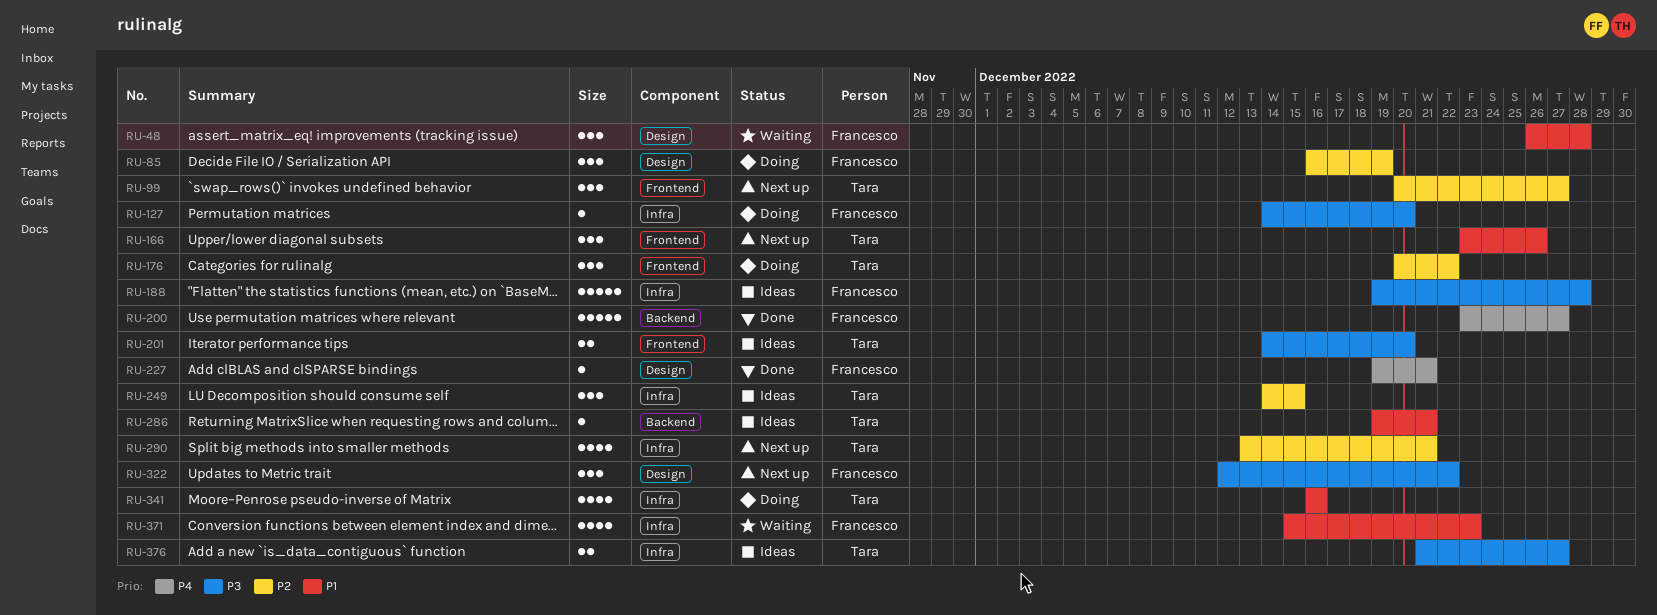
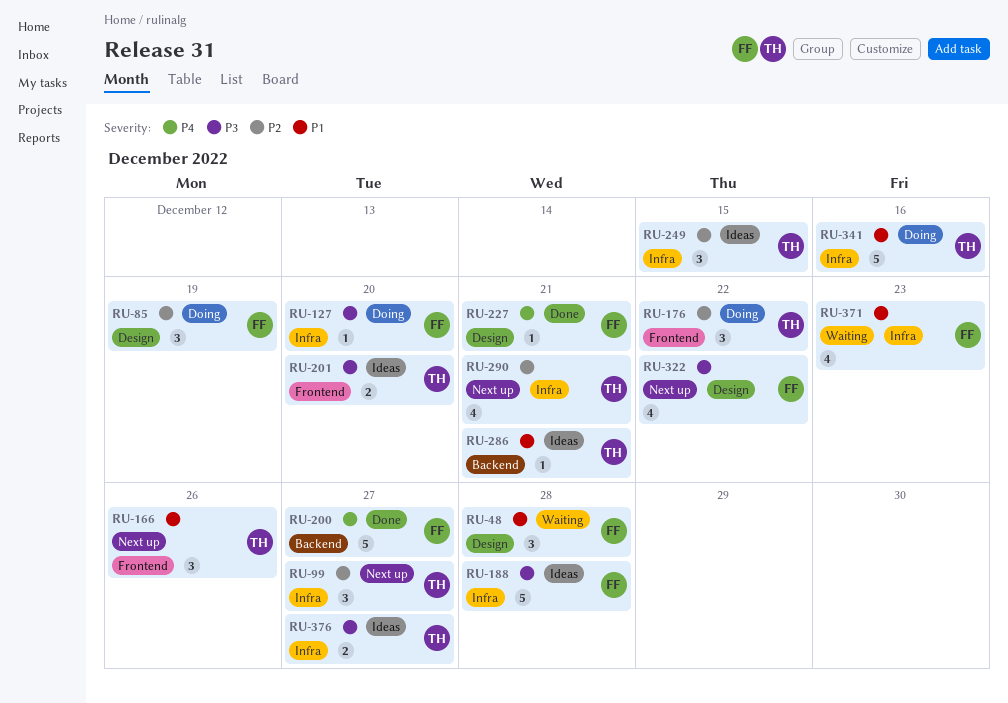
RU-99, label: Frontend -> Infra
RU-322, estimate: 3 -> 4
RU-341, estimate: 4 -> 5

